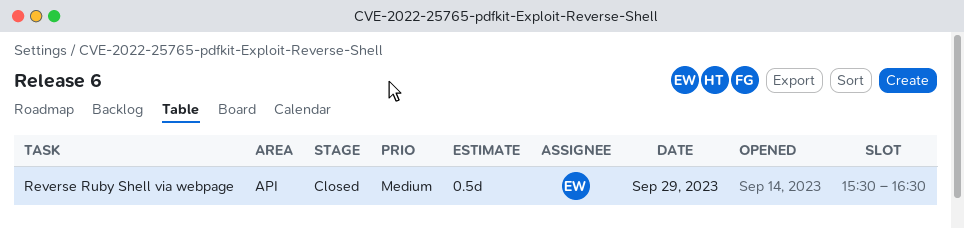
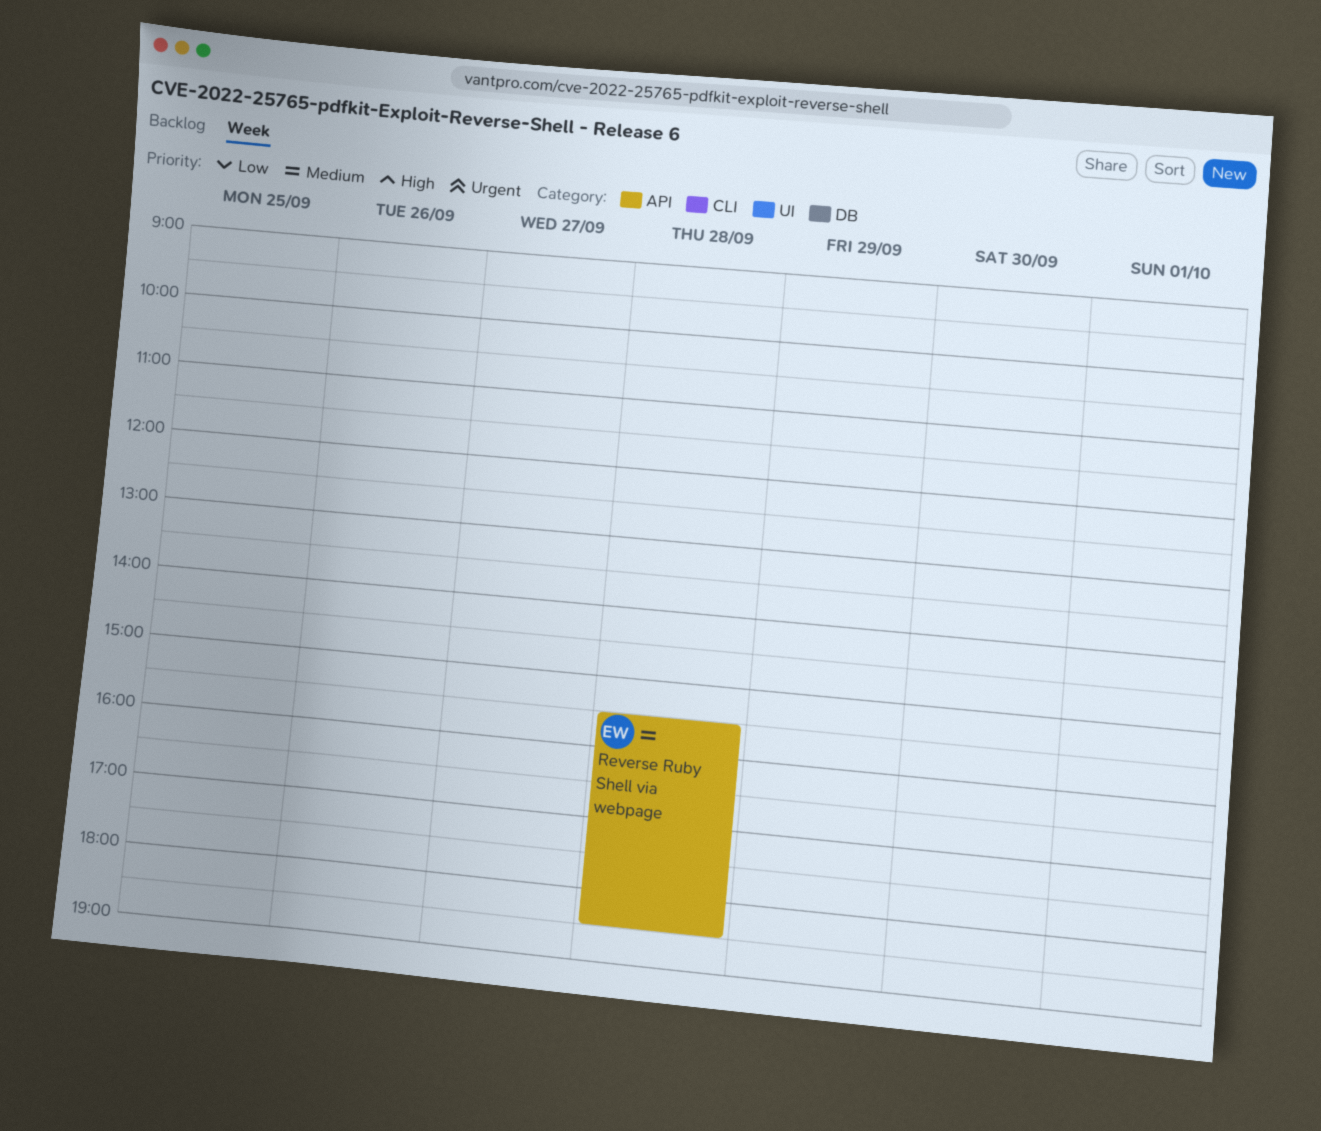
Reverse Ruby Shell via webpage, day: Sep 29 -> Sep 28
Reverse Ruby Shell via webpage, ends: 16:30 -> 18:30

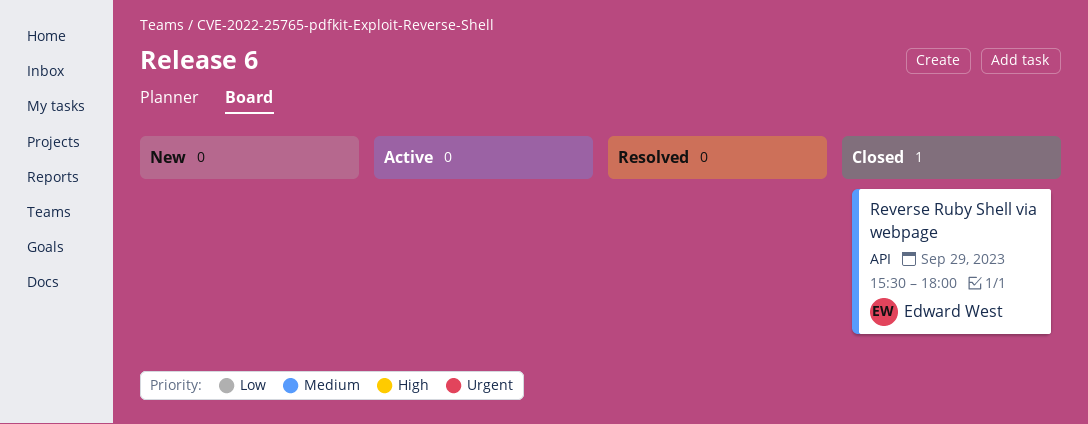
Reverse Ruby Shell via webpage, day: Sep 28 -> Sep 29
Reverse Ruby Shell via webpage, ends: 18:30 -> 18:00

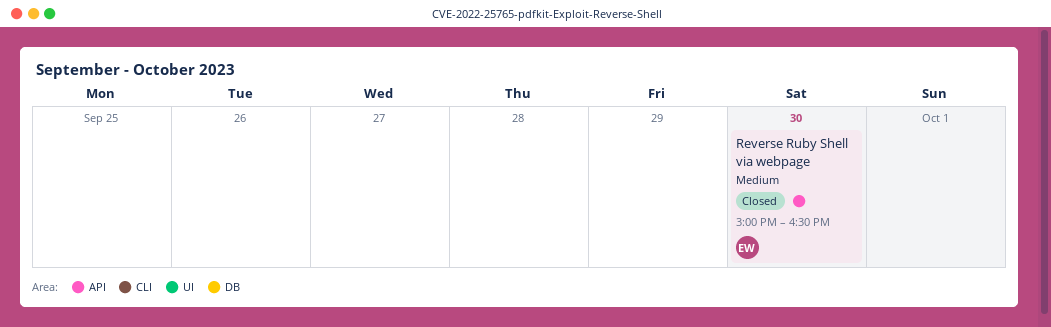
Reverse Ruby Shell via webpage, day: Sep 29 -> Sep 30
Reverse Ruby Shell via webpage, begins: 15:30 -> 15:00
Reverse Ruby Shell via webpage, ends: 18:00 -> 16:30

